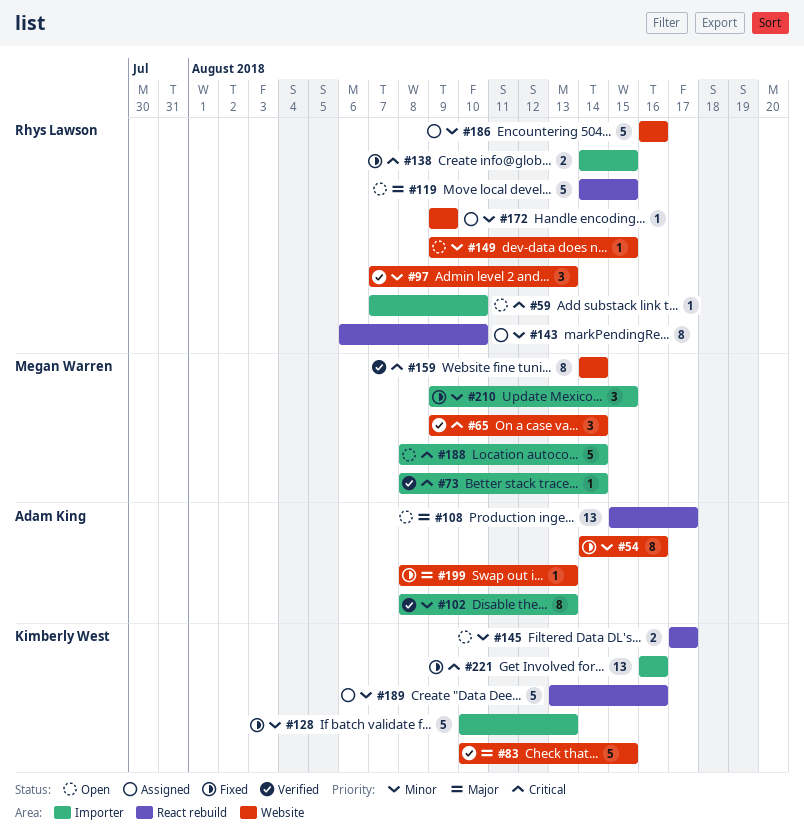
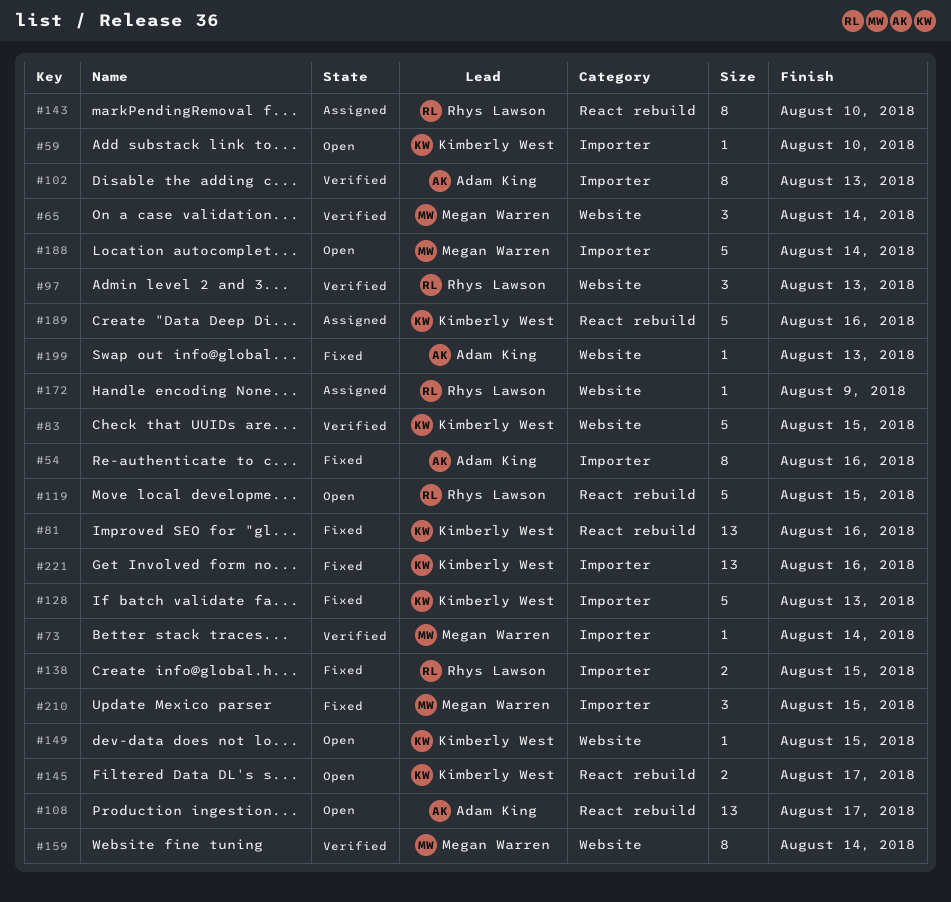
#54, label: Website -> Importer
#59, owner: Rhys Lawson -> Kimberly West
#81: none -> present
#149, owner: Rhys Lawson -> Kimberly West
#186: present -> none

